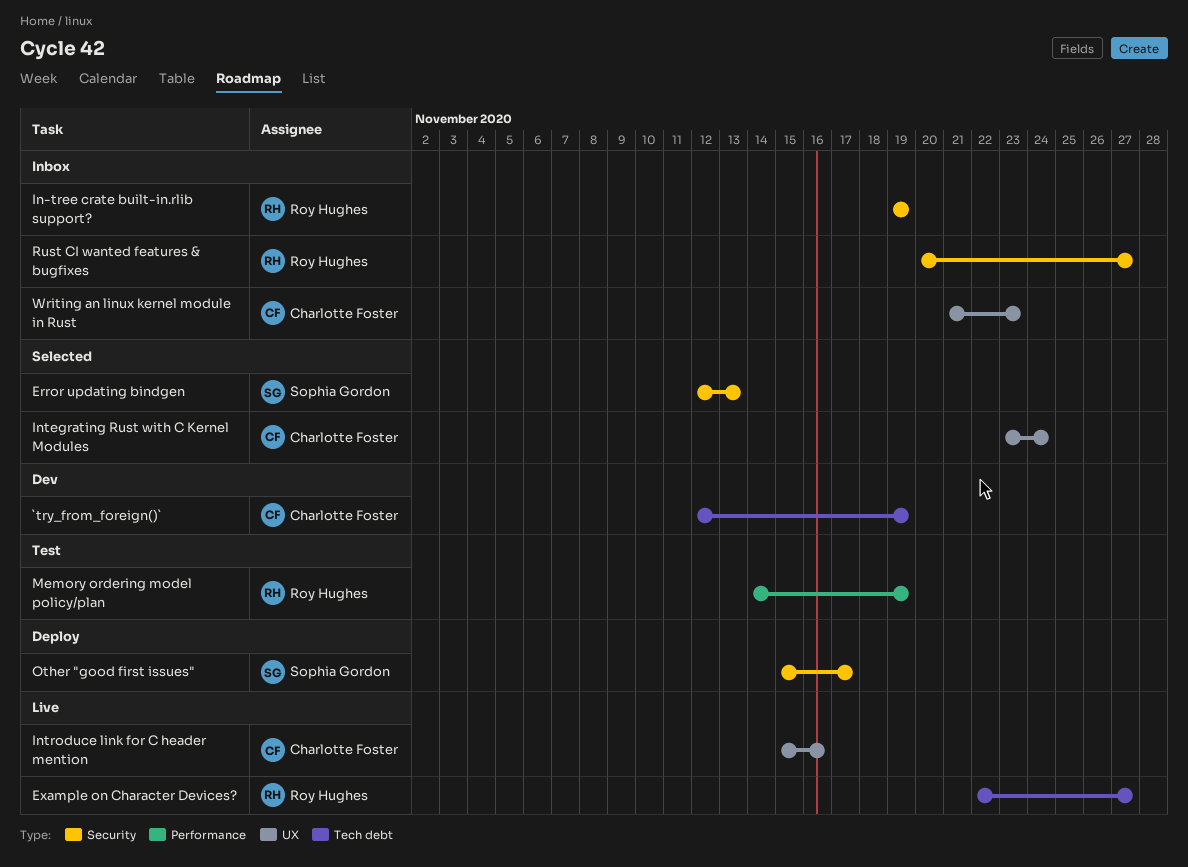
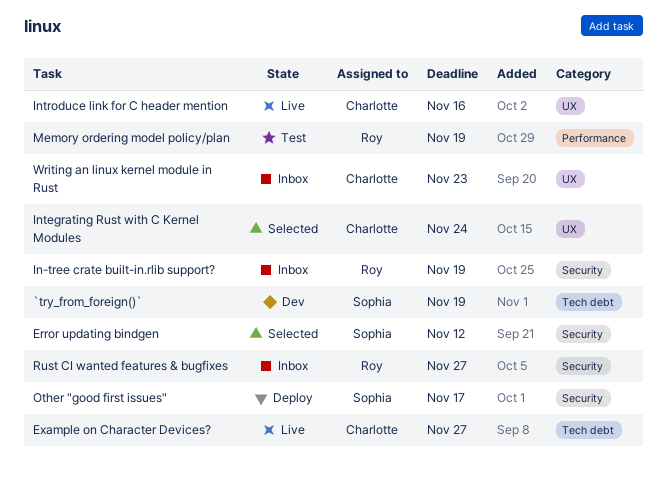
`try_from_foreign()`, owner: Charlotte Foster -> Sophia Gordon
Error updating bindgen, due: Nov 13 -> Nov 12
Example on Character Devices?, owner: Roy Hughes -> Charlotte Foster

